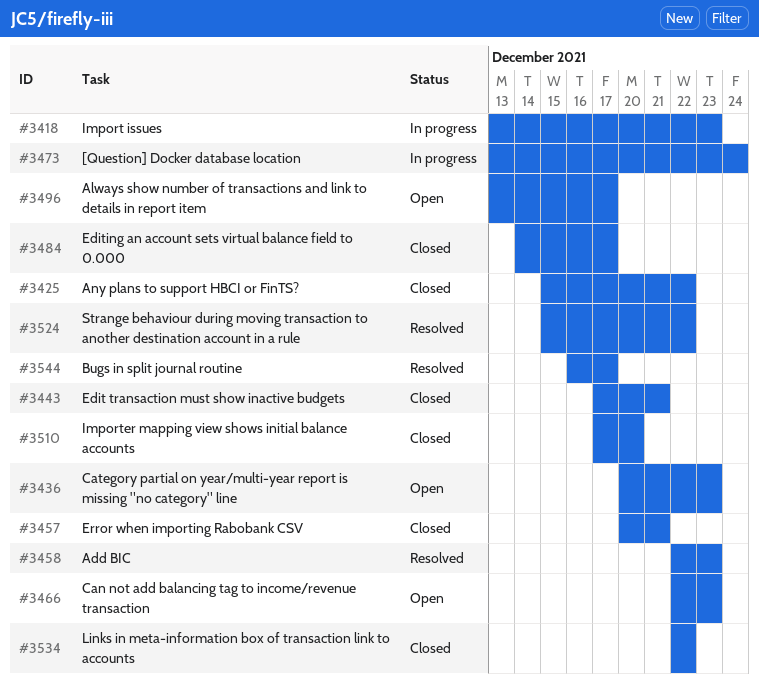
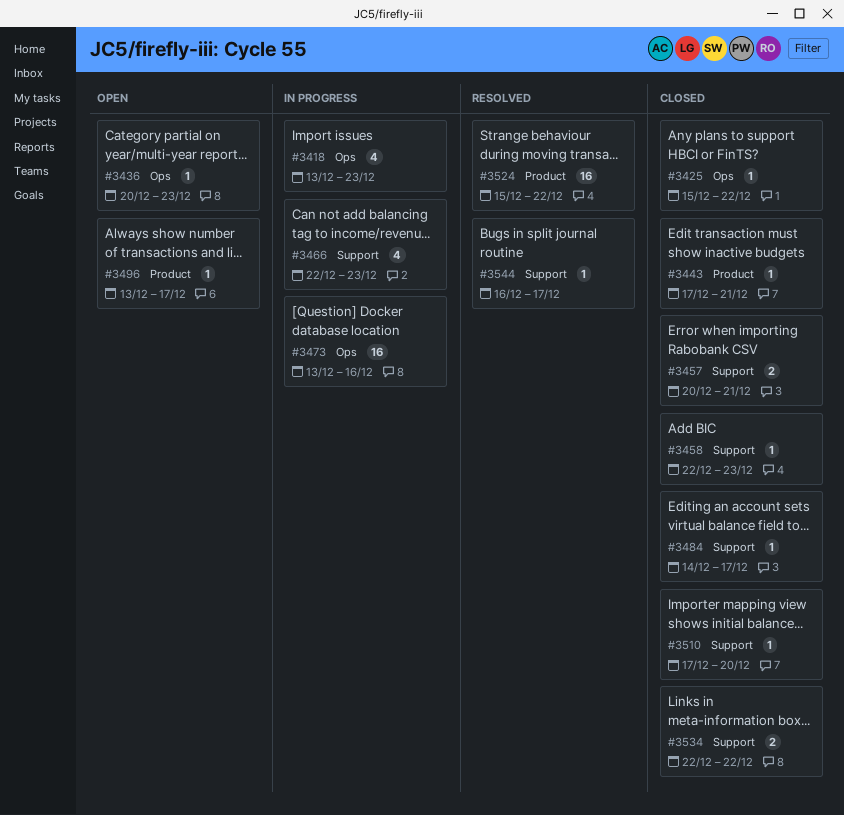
#3458, status: Resolved -> Closed
#3466, status: Open -> In progress
#3473, due: Dec 24 -> Dec 16

